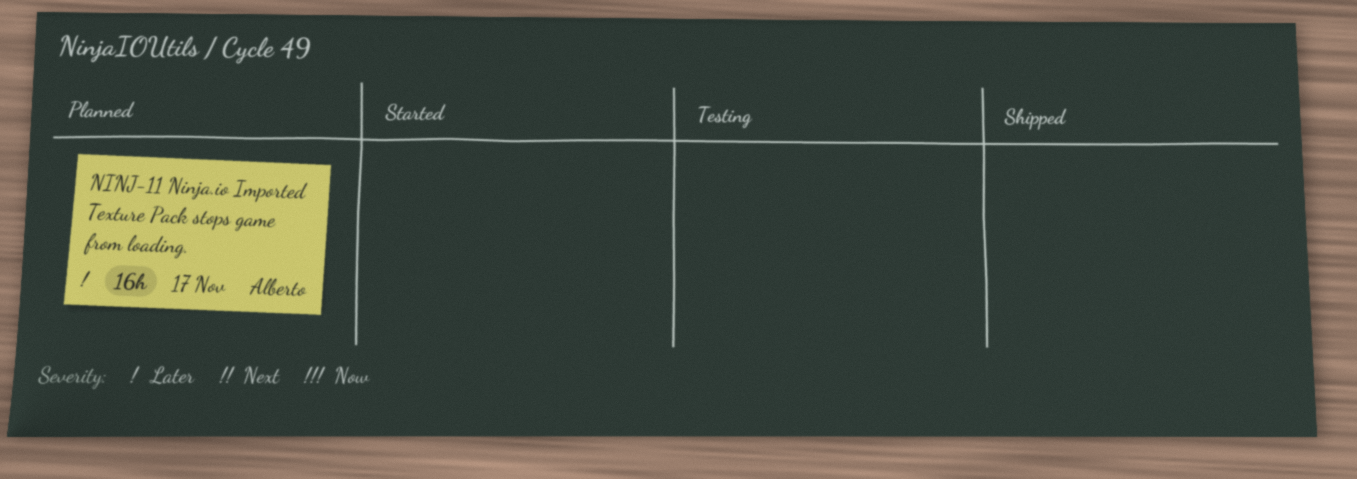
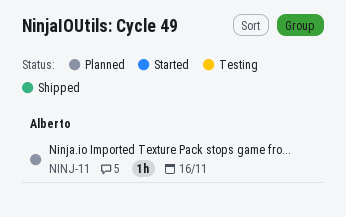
NINJ-11, estimate: 16h -> 1h
NINJ-11, due: Nov 17 -> Nov 16

